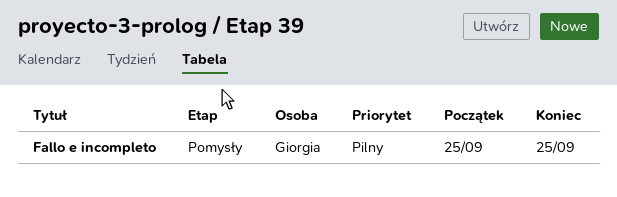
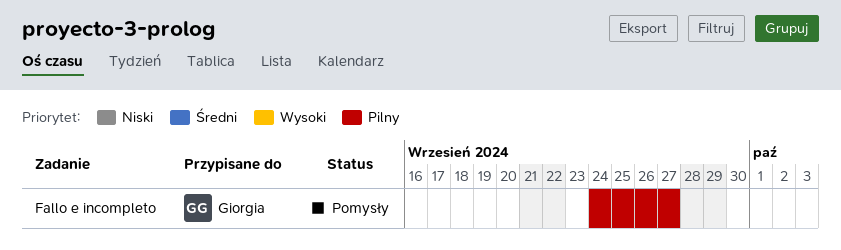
Fallo e incompleto, start: Sep 25 -> Sep 24
Fallo e incompleto, due: Sep 25 -> Sep 27

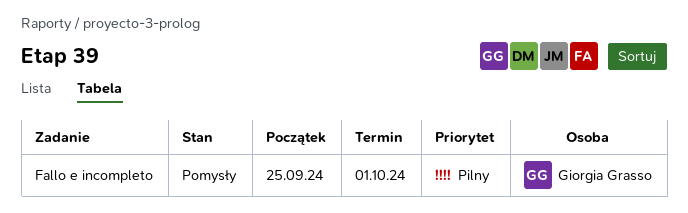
Fallo e incompleto, start: Sep 24 -> Sep 25
Fallo e incompleto, due: Sep 27 -> Oct 1

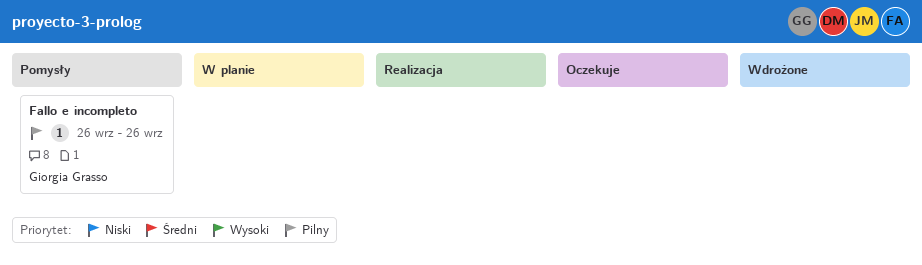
Fallo e incompleto, start: Sep 25 -> Sep 26
Fallo e incompleto, due: Oct 1 -> Sep 26

